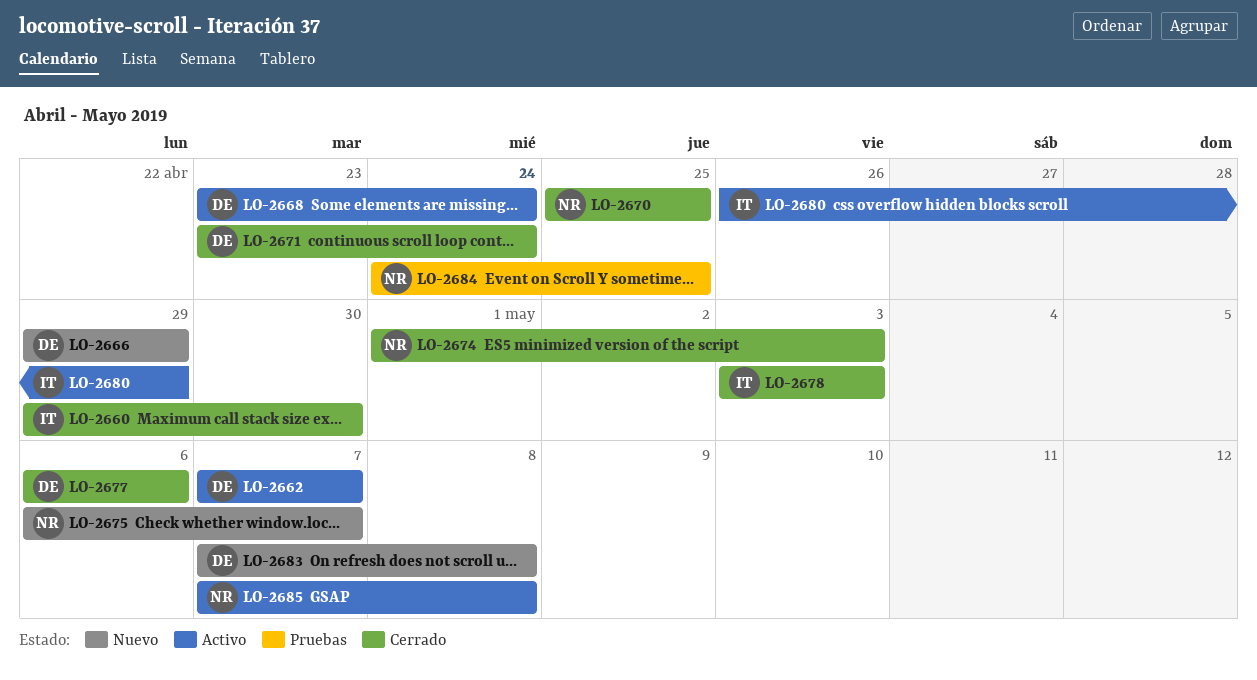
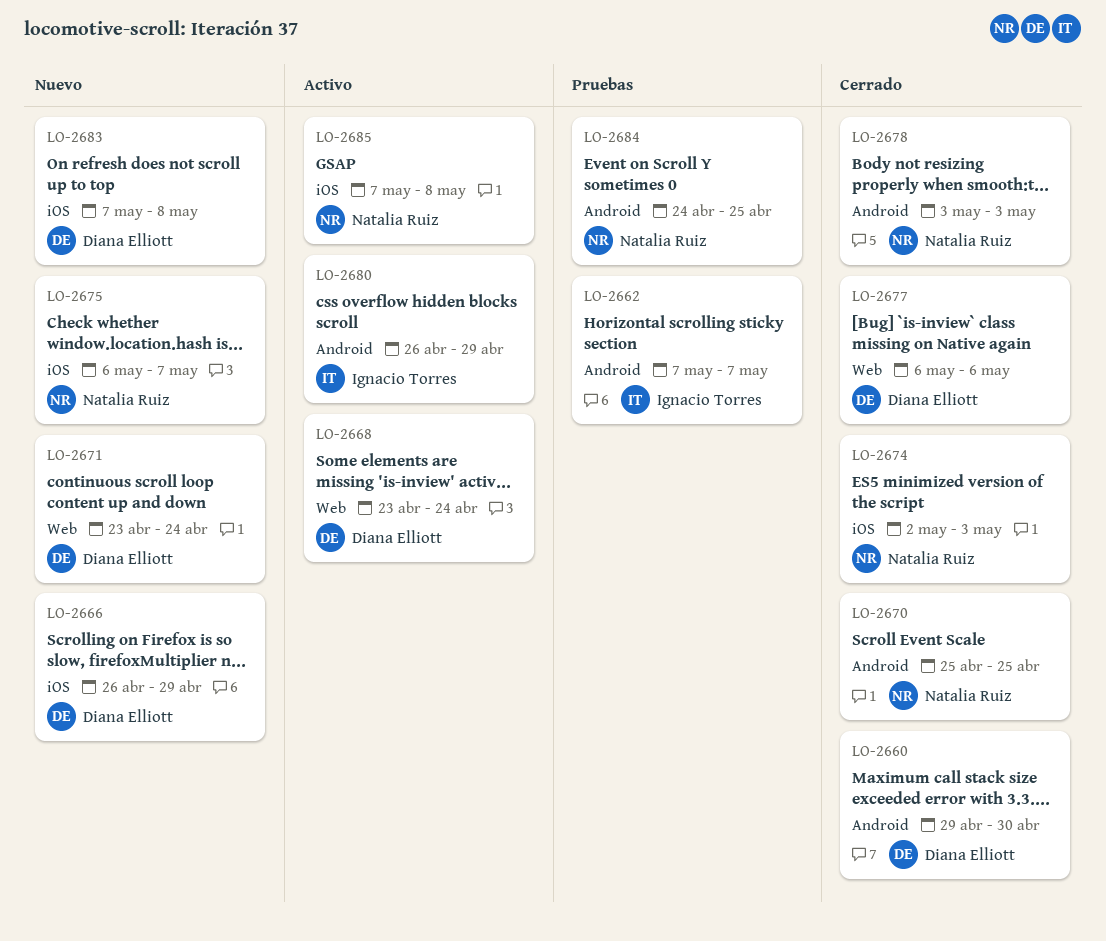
LO-2660, owner: Ignacio Torres -> Diana Elliott
LO-2662, status: Activo -> Pruebas
LO-2662, owner: Diana Elliott -> Ignacio Torres
LO-2666, start: Apr 29 -> Apr 26
LO-2671, status: Cerrado -> Nuevo
LO-2674, start: May 1 -> May 2
LO-2678, owner: Ignacio Torres -> Natalia Ruiz

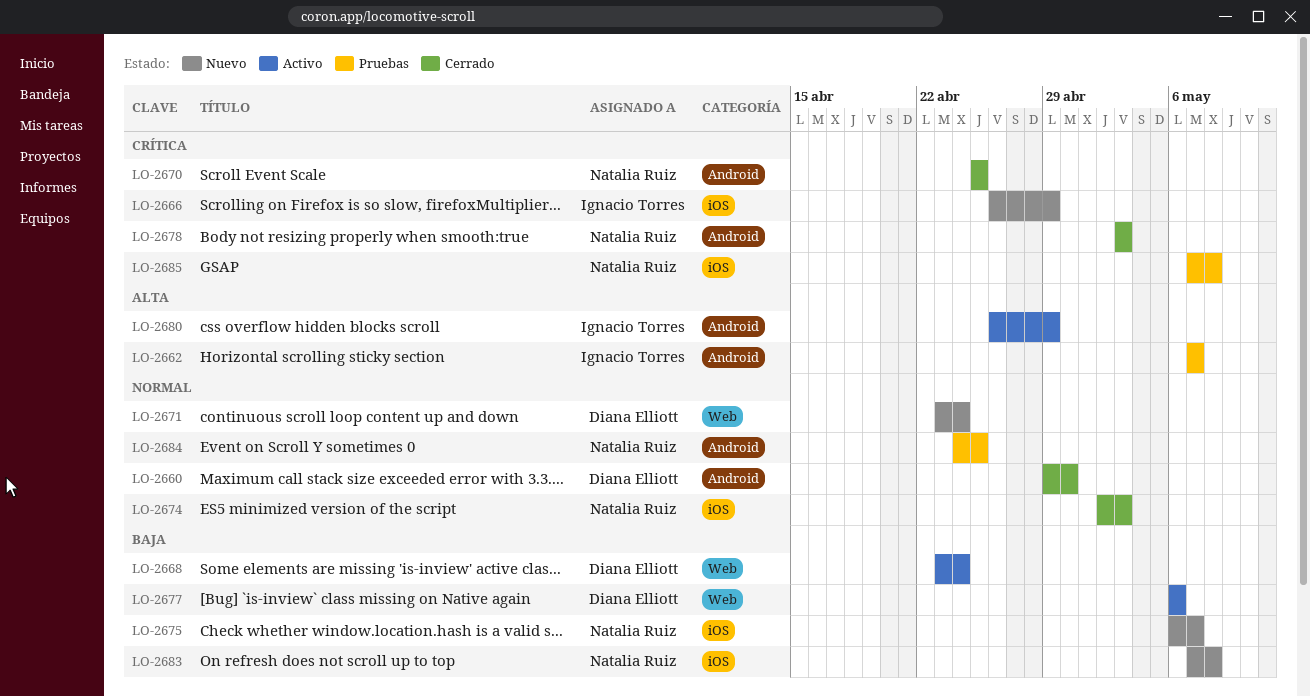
LO-2666, owner: Diana Elliott -> Ignacio Torres
LO-2677, status: Cerrado -> Activo
LO-2683, owner: Diana Elliott -> Natalia Ruiz
LO-2685, status: Activo -> Pruebas

